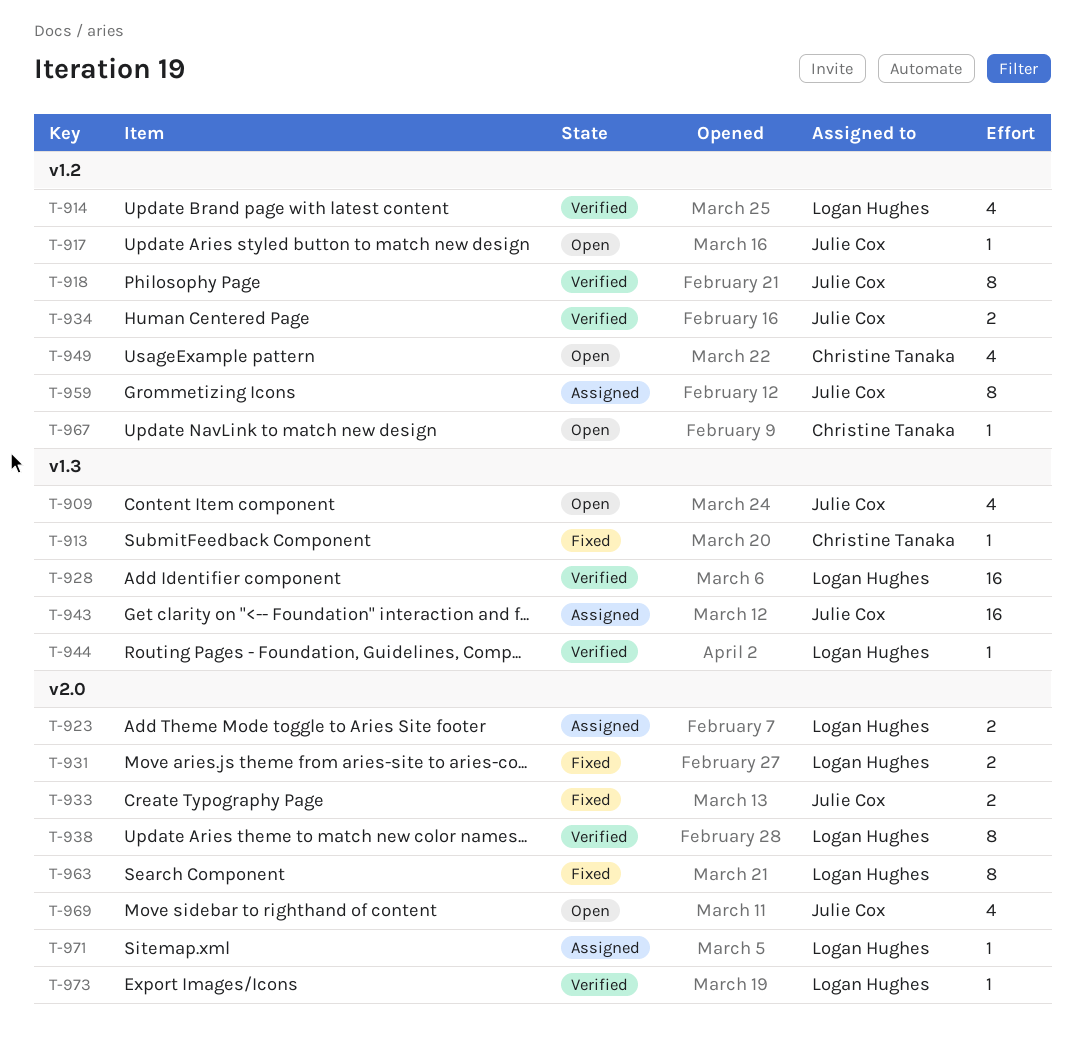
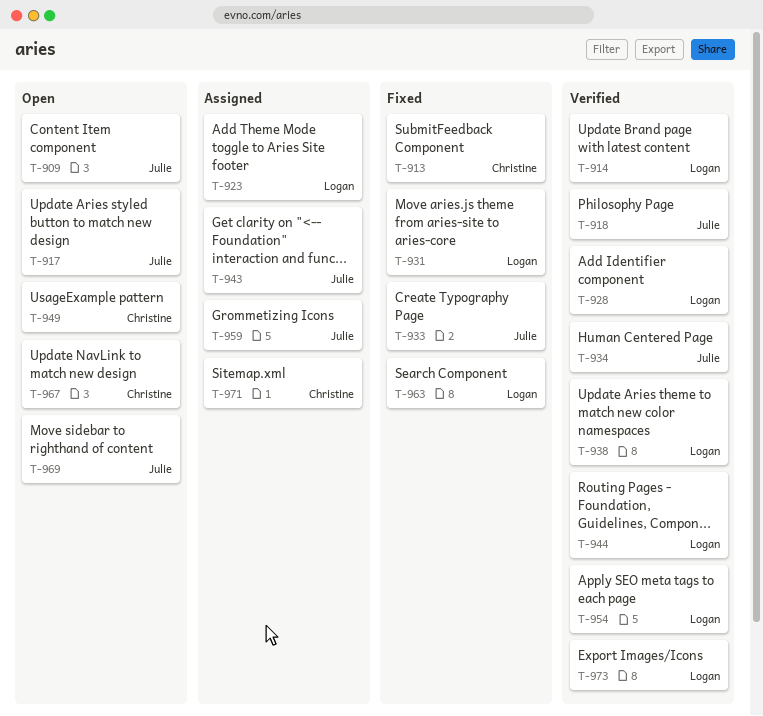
T-954: none -> present
T-971, owner: Logan Hughes -> Christine Tanaka

